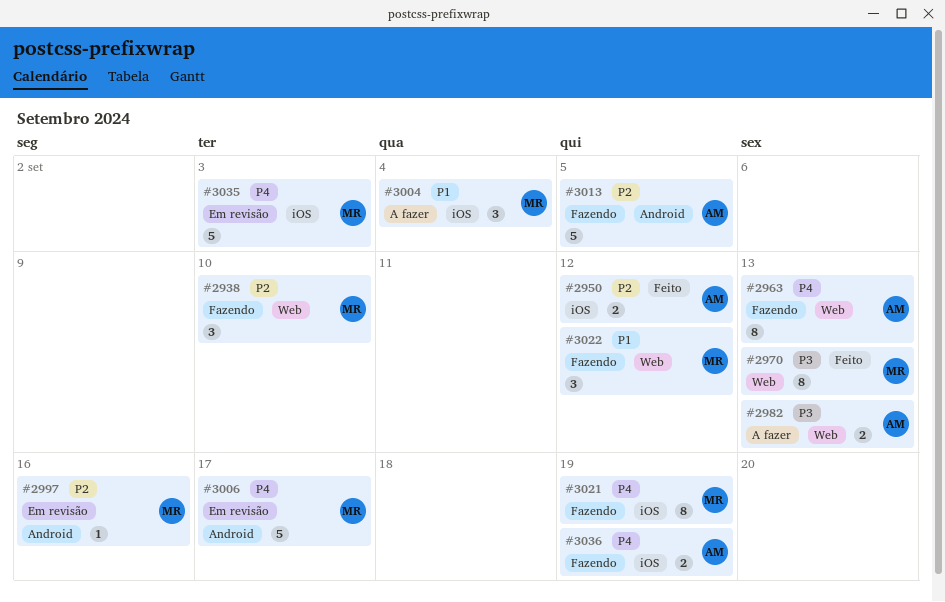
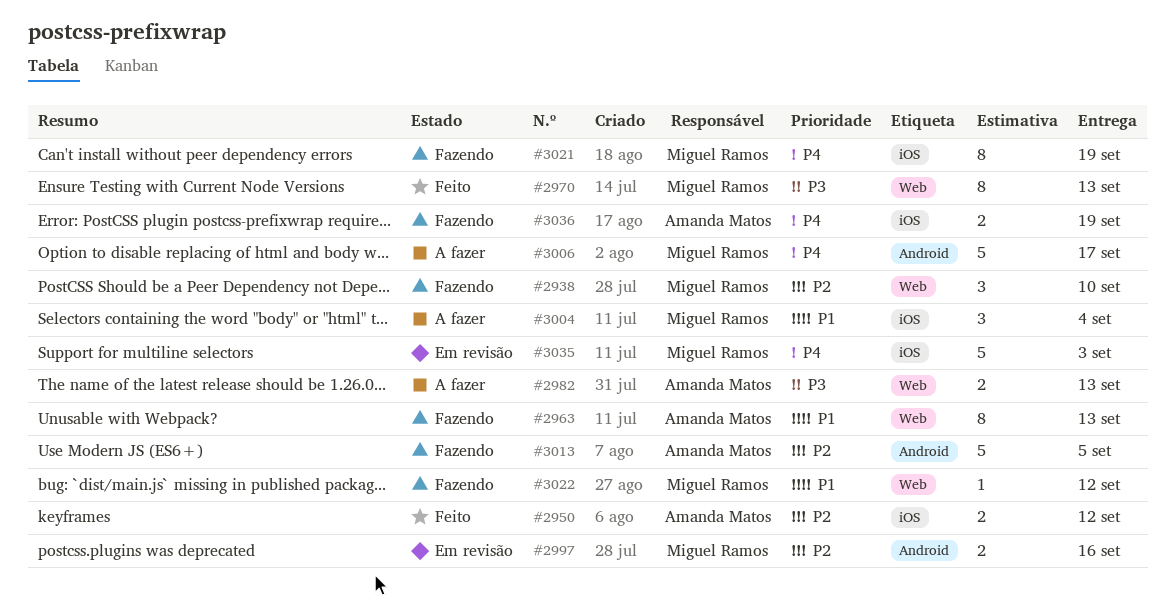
#2963, priority: P4 -> P1
#2997, estimate: 1 -> 2
#3006, status: Em revisão -> A fazer
#3022, estimate: 3 -> 1

